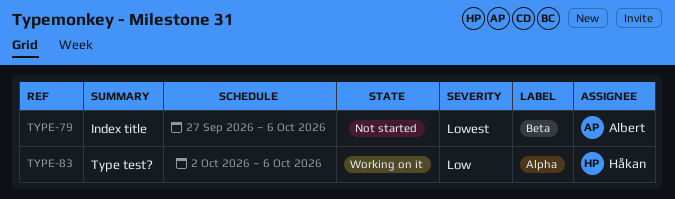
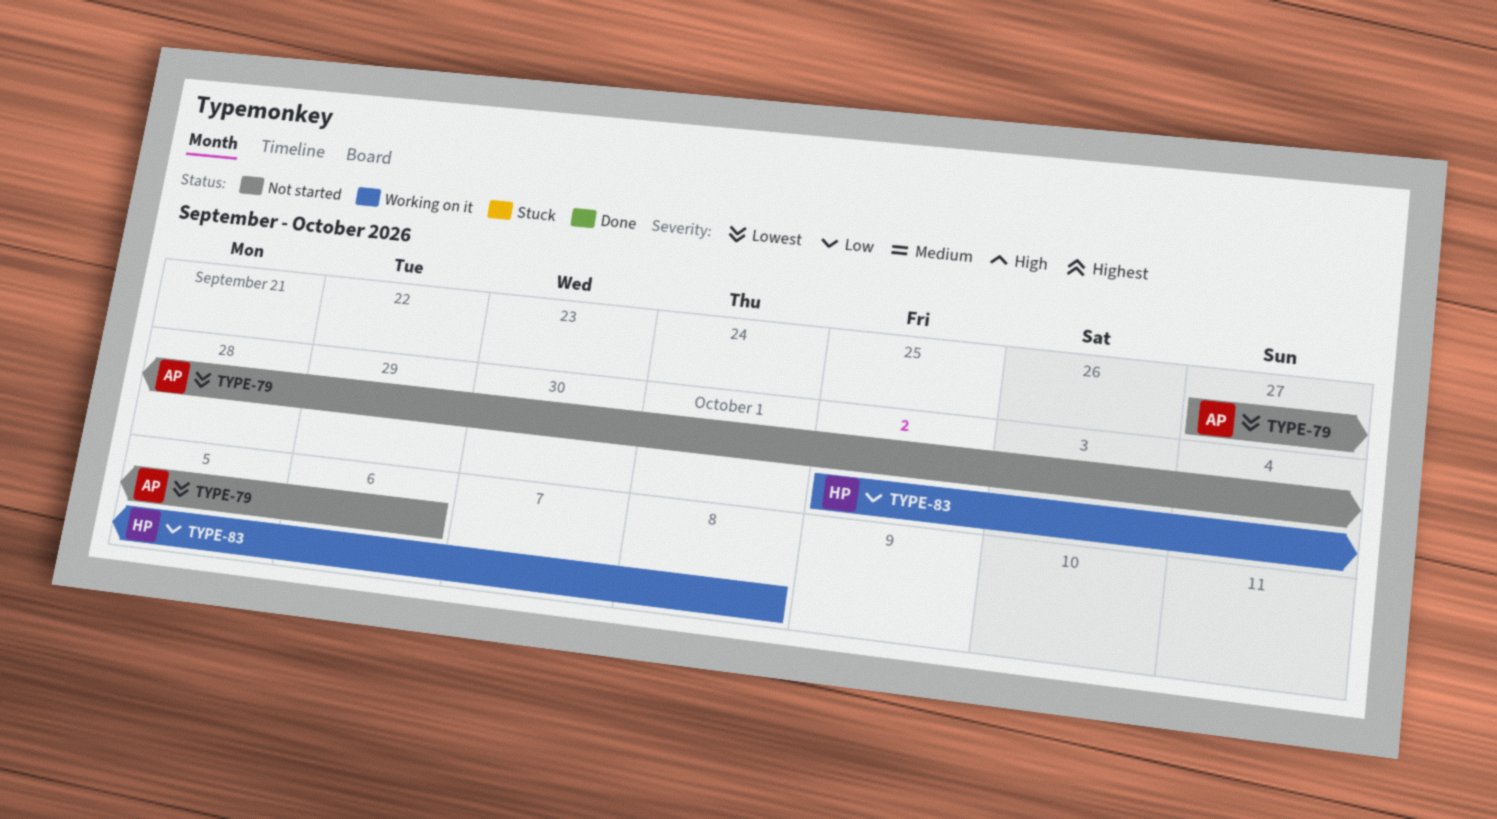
TYPE-83, due: Oct 6 -> Oct 8

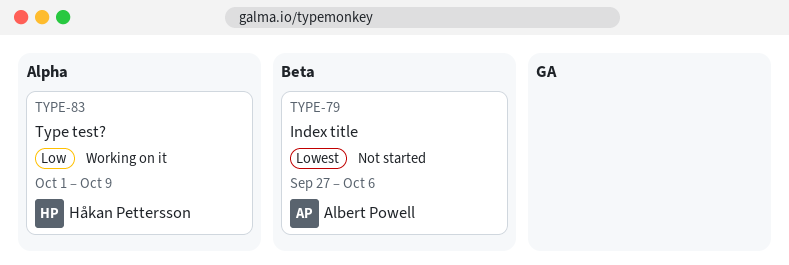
TYPE-83, start: Oct 2 -> Oct 1
TYPE-83, due: Oct 8 -> Oct 9

